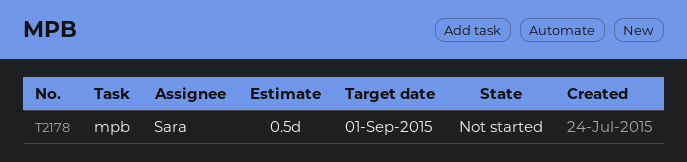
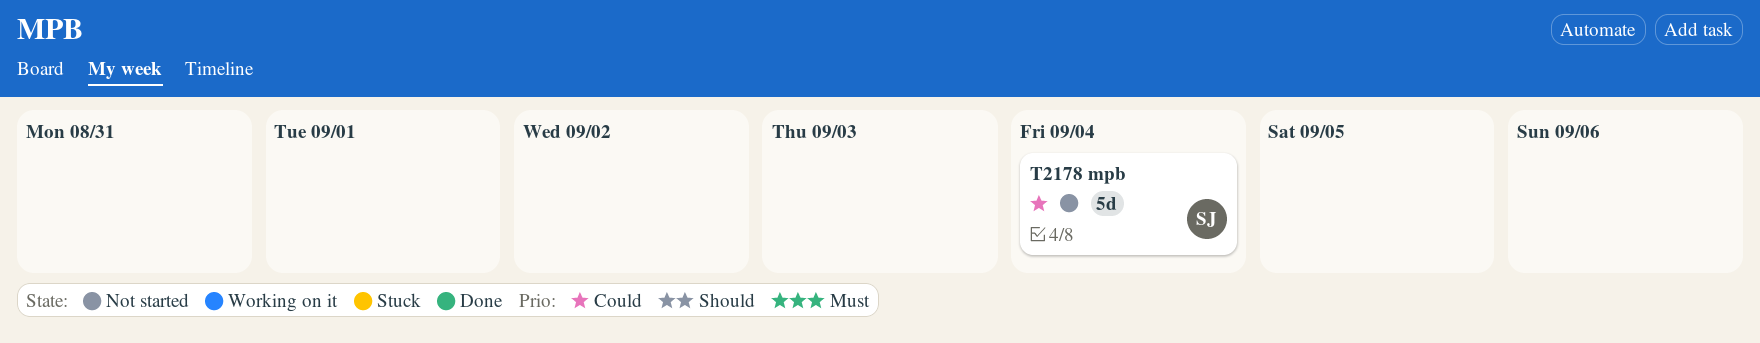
T2178, estimate: 0.5d -> 5d
T2178, due: Sep 1 -> Sep 4

